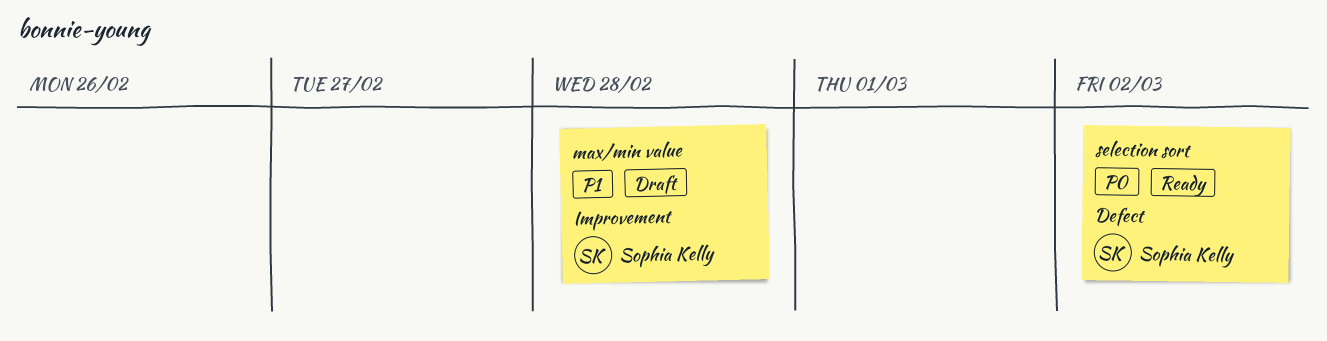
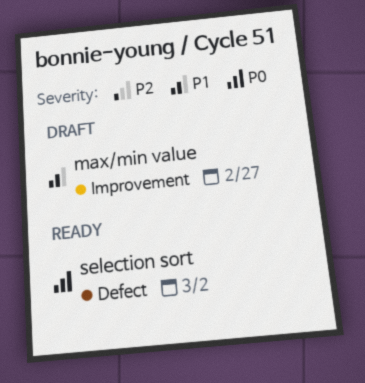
max/min value, due: Feb 28 -> Feb 27

